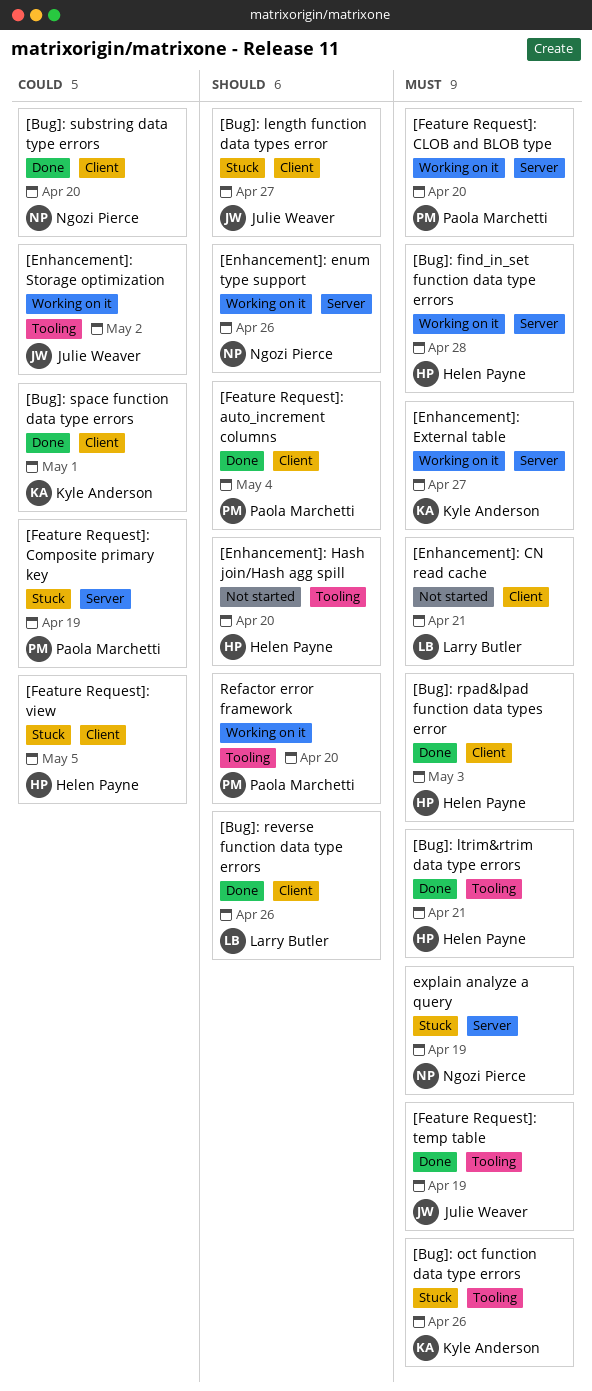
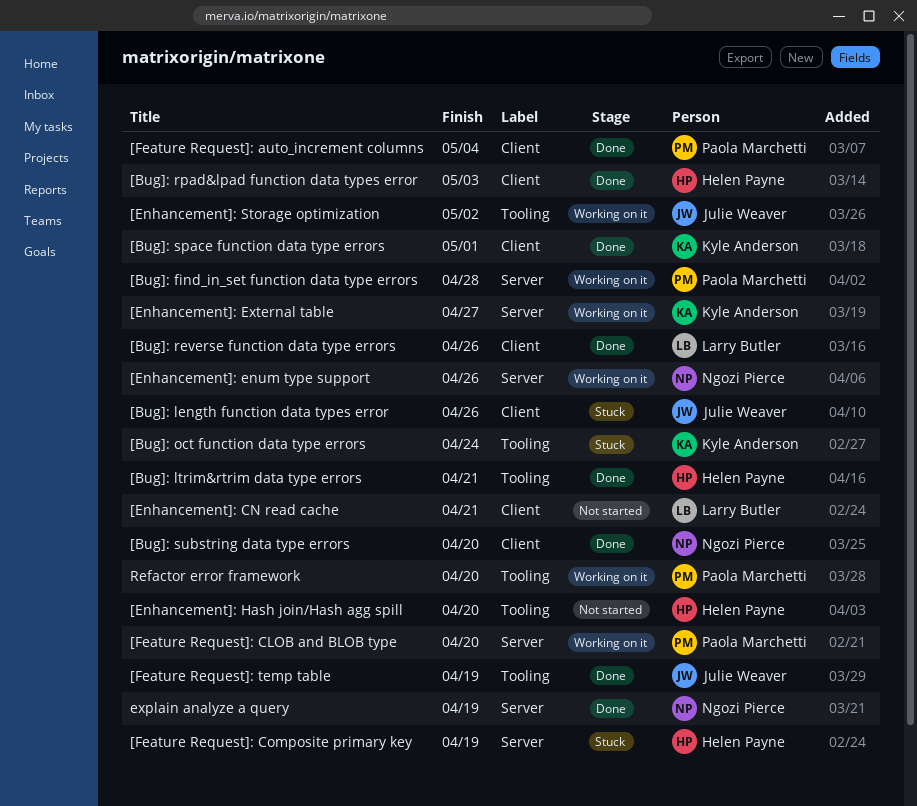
[Bug]: find_in_set function data type errors, owner: Helen Payne -> Paola Marchetti
[Bug]: length function data types error, due: Apr 27 -> Apr 26
[Bug]: oct function data type errors, due: Apr 26 -> Apr 24
[Feature Request]: Composite primary key, owner: Paola Marchetti -> Helen Payne
[Feature Request]: view: present -> none
explain analyze a query, status: Stuck -> Done

